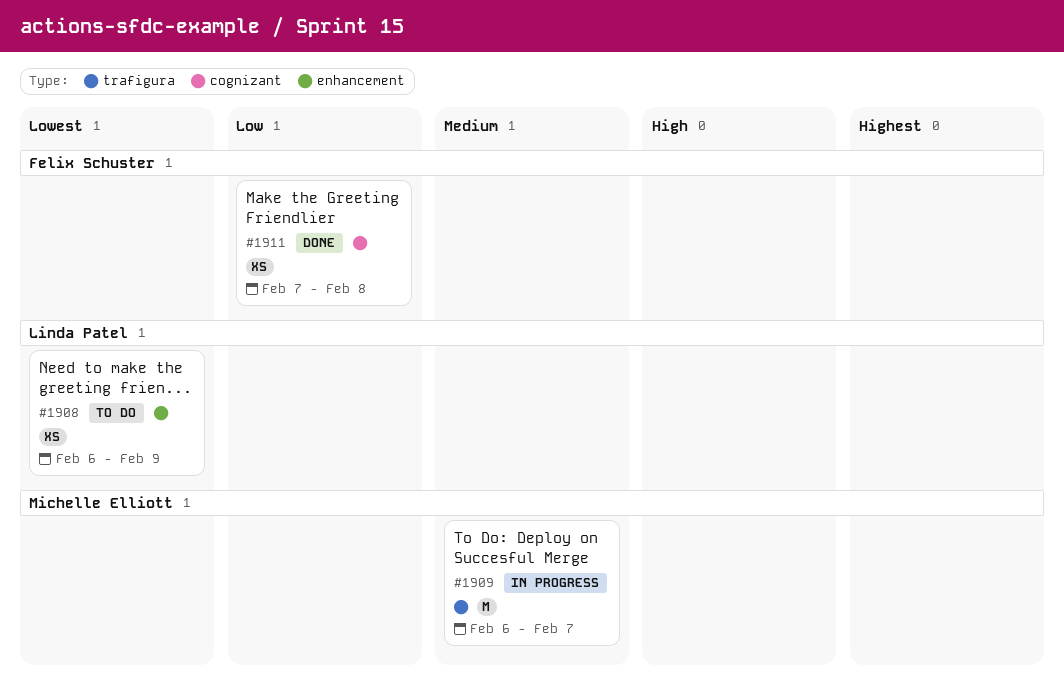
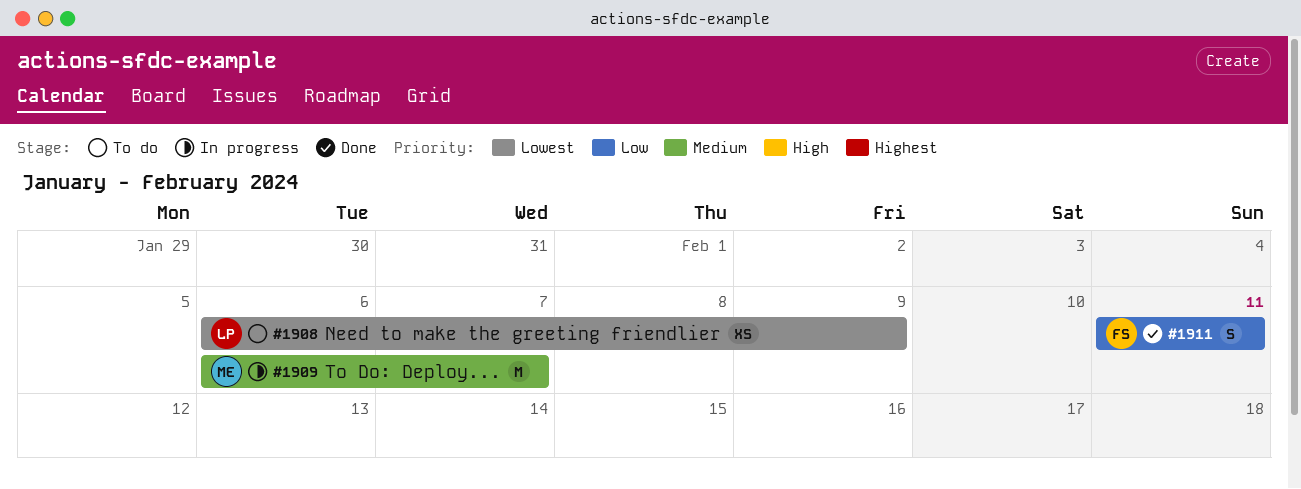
#1911, estimate: XS -> S
#1911, start: Feb 7 -> Feb 11
#1911, due: Feb 8 -> Feb 11

